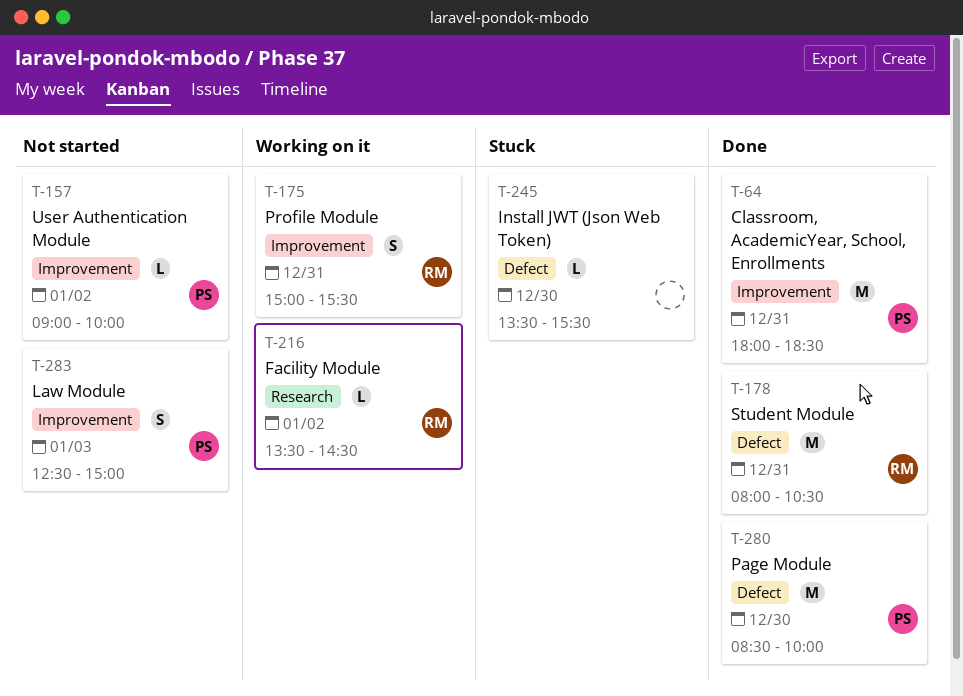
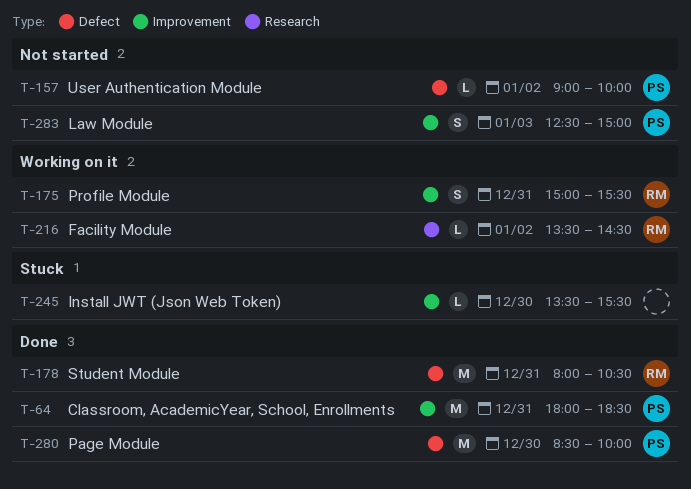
T-157, label: Improvement -> Defect
T-245, label: Defect -> Improvement

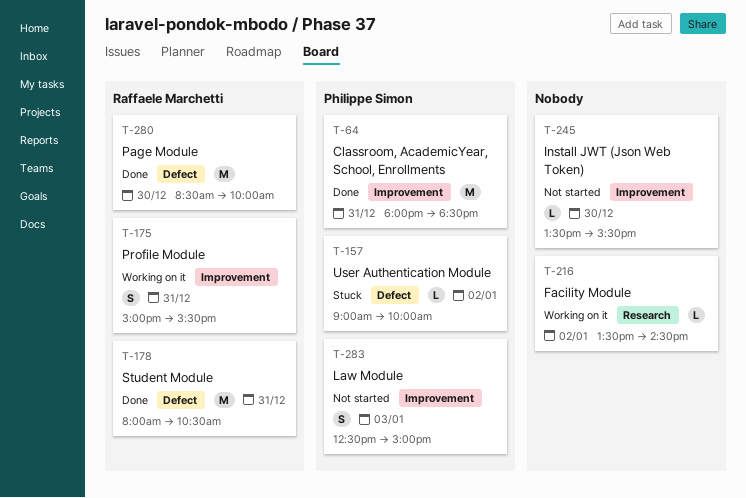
T-157, status: Not started -> Stuck
T-216, owner: Raffaele Marchetti -> none
T-245, status: Stuck -> Not started
T-280, owner: Philippe Simon -> Raffaele Marchetti

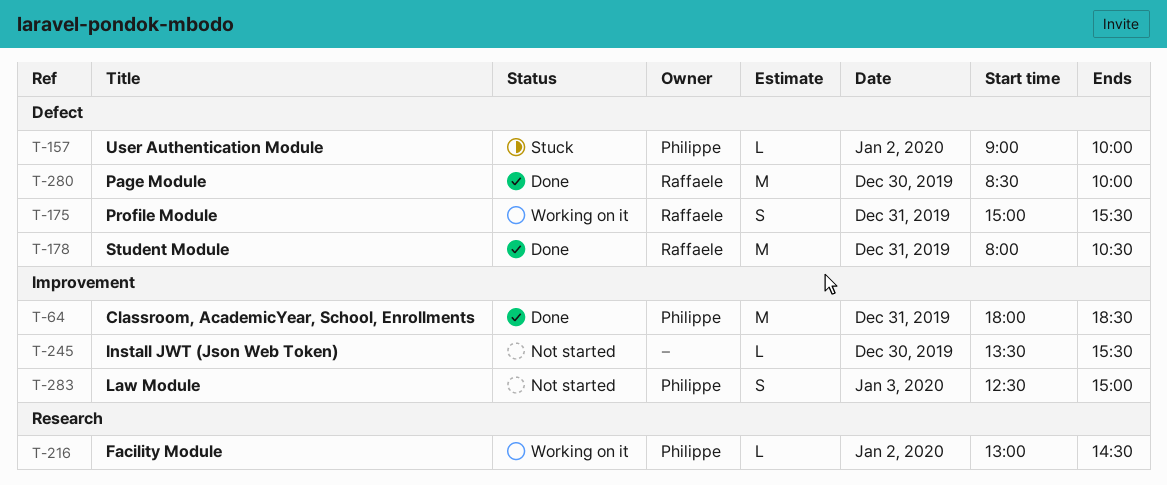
T-175, label: Improvement -> Defect
T-216, owner: none -> Philippe Simon
T-216, begins: 13:30 -> 13:00

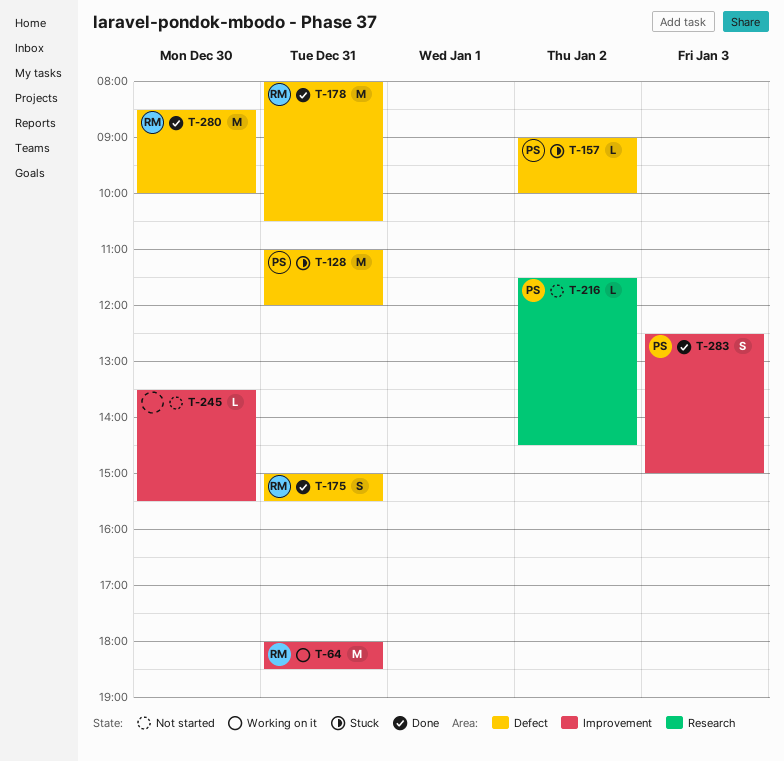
T-64, status: Done -> Working on it
T-64, owner: Philippe -> Raffaele
T-128: none -> present
T-175, status: Working on it -> Done
T-216, status: Working on it -> Not started
T-216, begins: 13:00 -> 11:30
T-283, status: Not started -> Done

